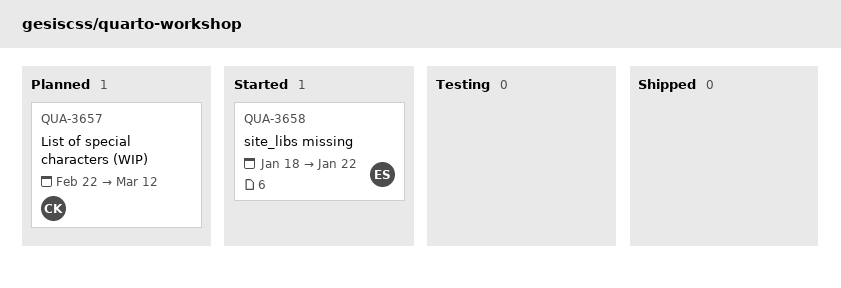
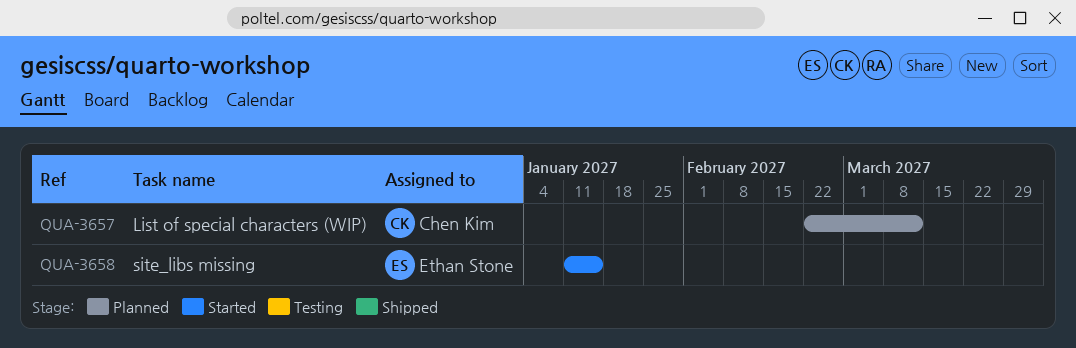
QUA-3658, start: Jan 18 -> Jan 11
QUA-3658, due: Jan 22 -> Jan 15

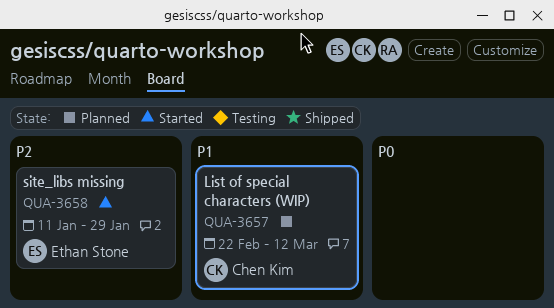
QUA-3658, due: Jan 15 -> Jan 29

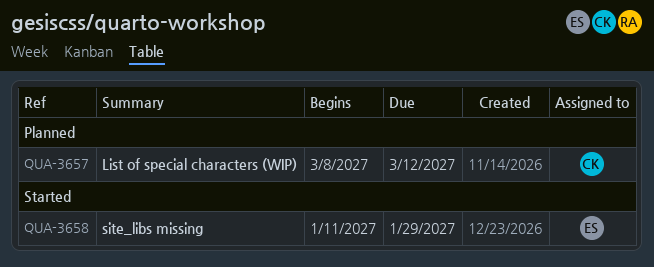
QUA-3657, start: Feb 22 -> Mar 8

